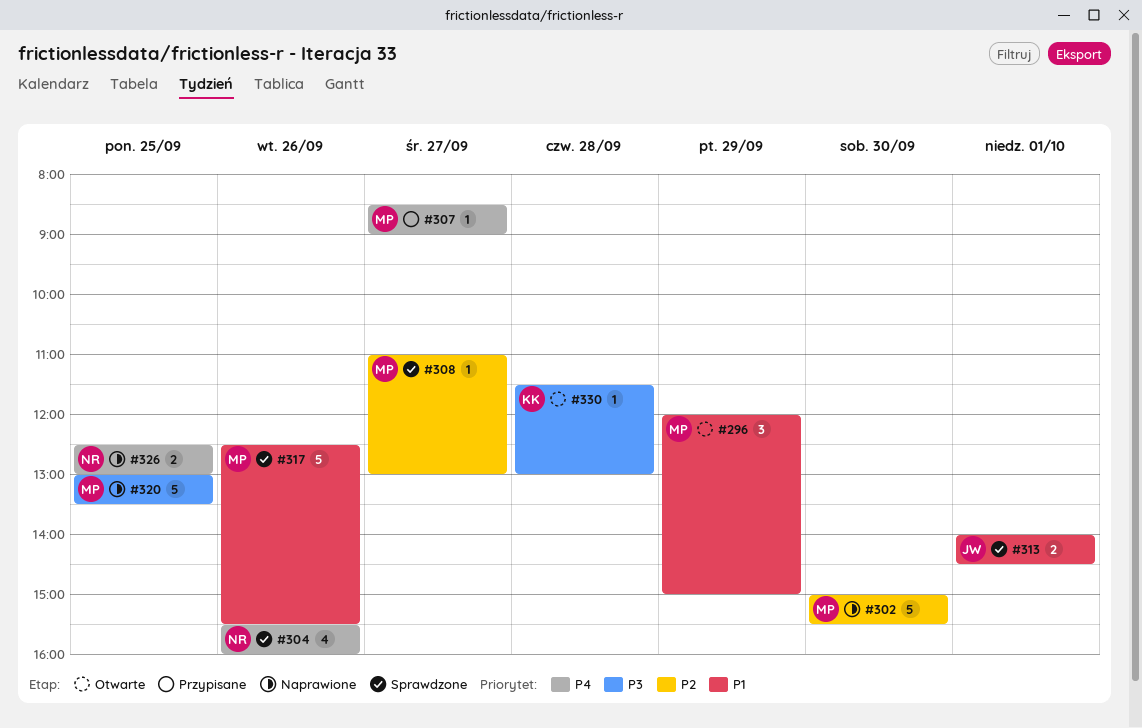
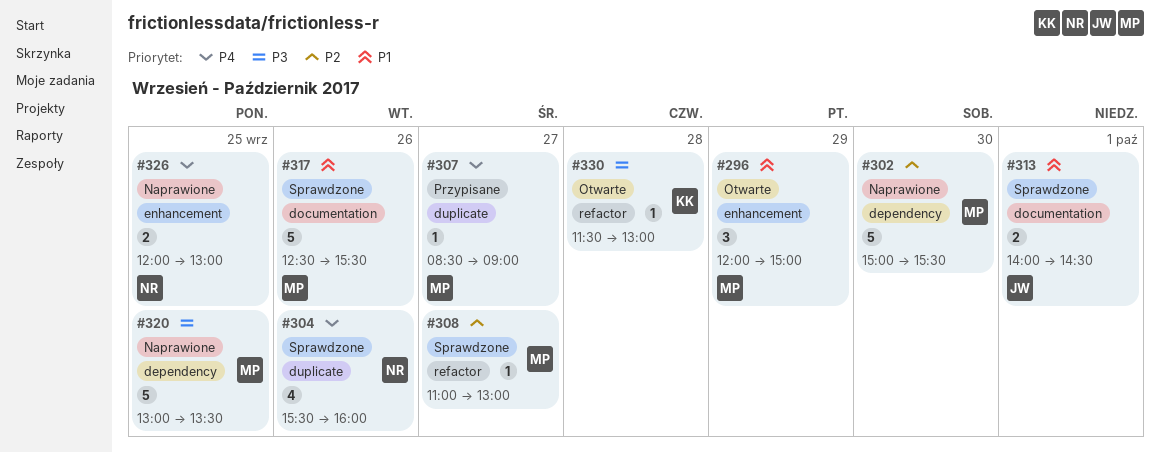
#326, begins: 12:30 -> 12:00

